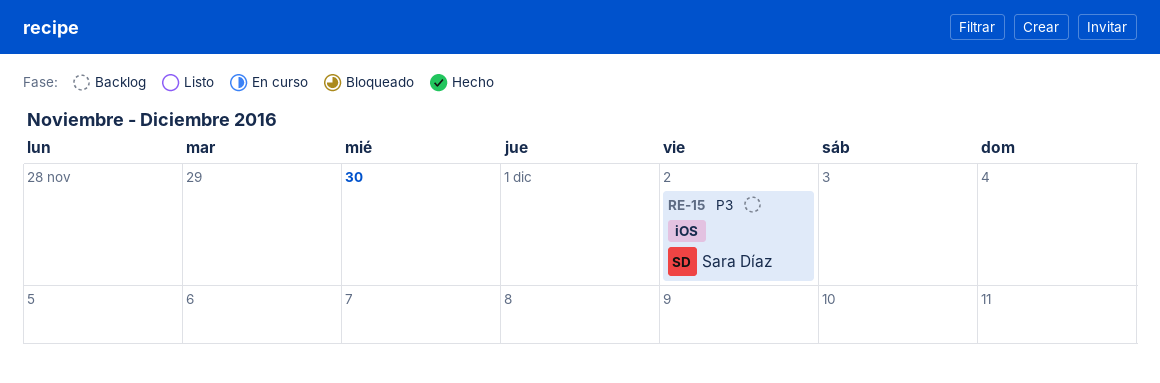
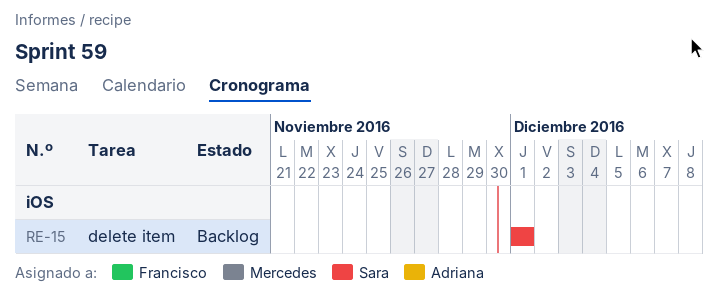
RE-15, due: Dec 2 -> Dec 1

